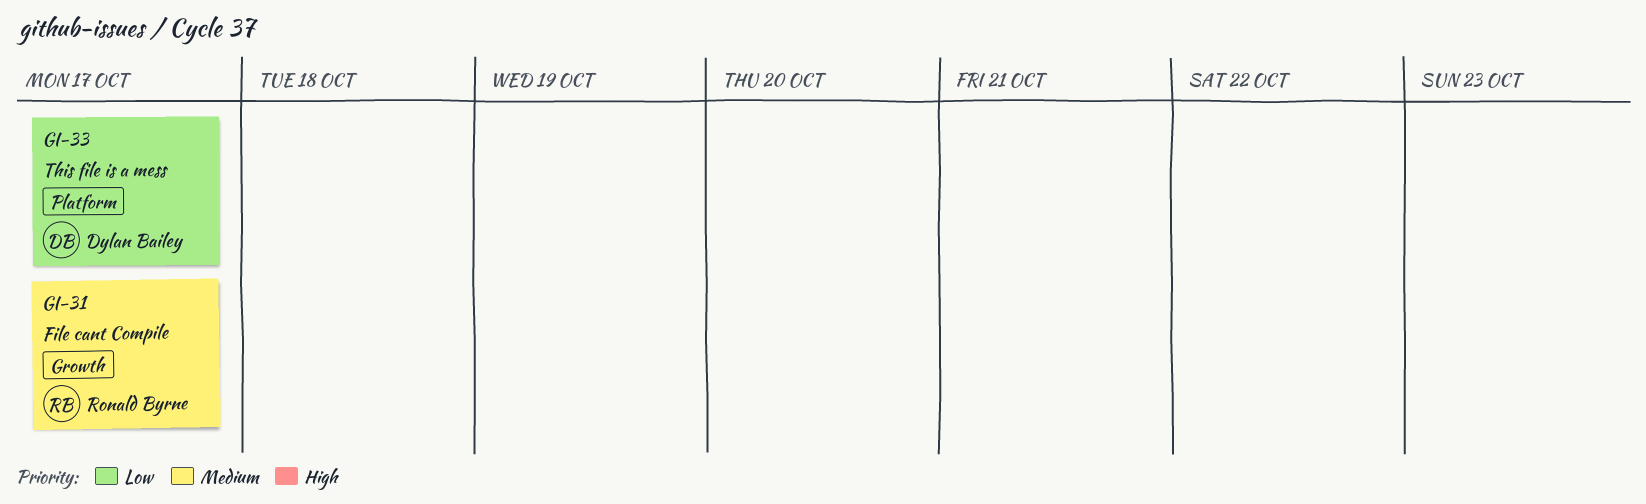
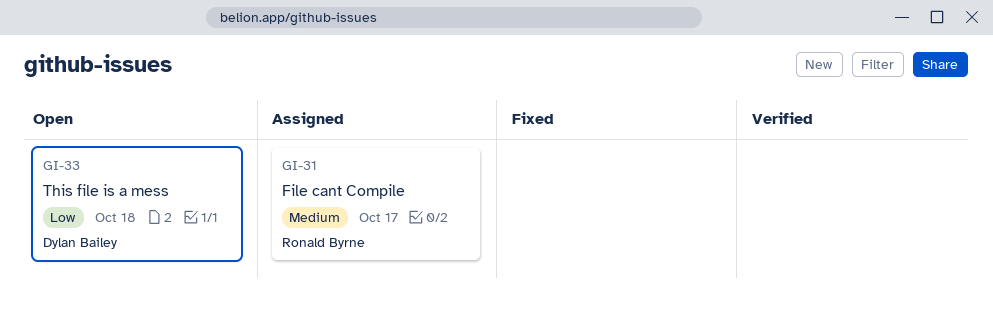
GI-33, due: Oct 17 -> Oct 18

